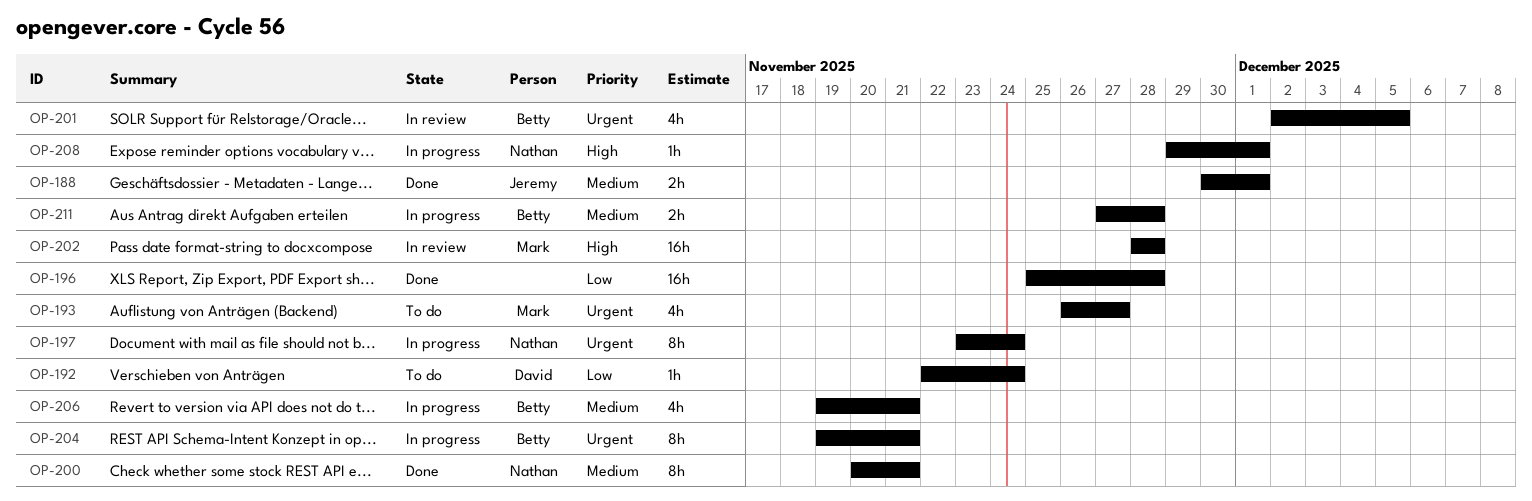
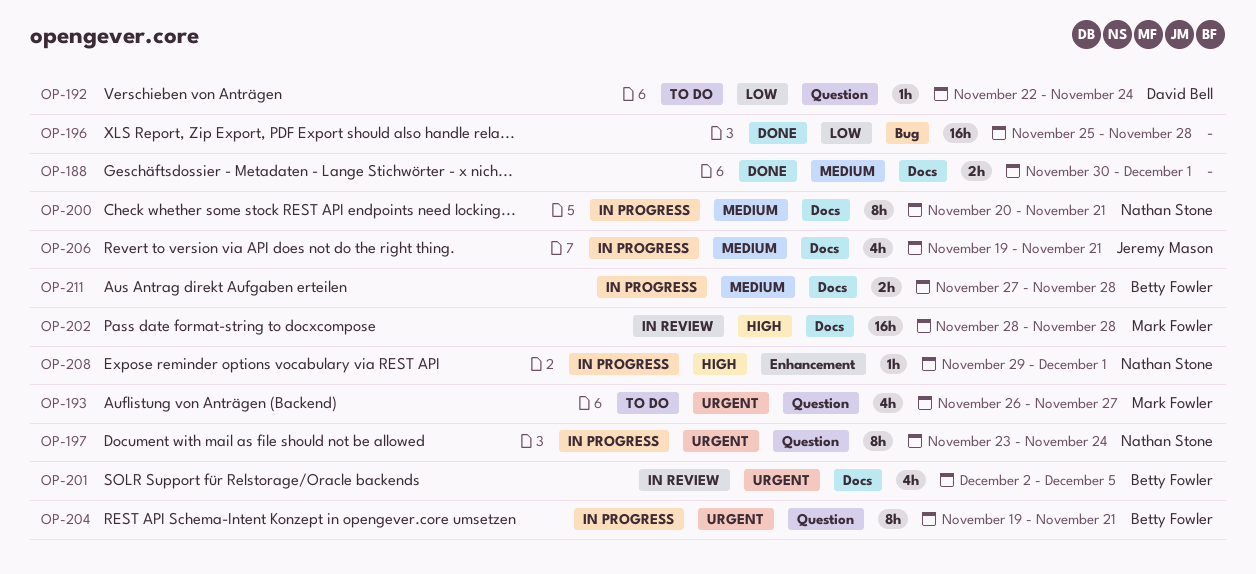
OP-188, owner: Jeremy Mason -> none
OP-200, status: Done -> In progress
OP-206, owner: Betty Fowler -> Jeremy Mason

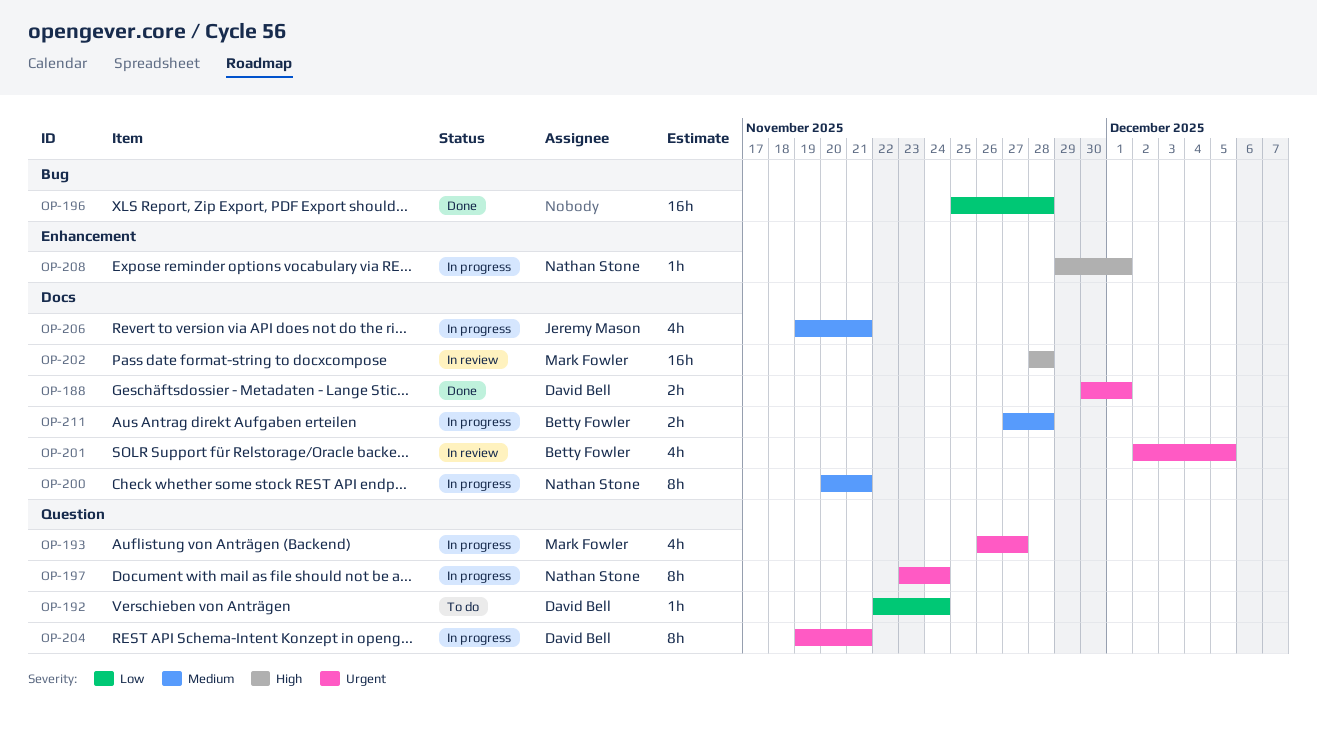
OP-188, owner: none -> David Bell
OP-188, priority: Medium -> Urgent
OP-193, status: To do -> In progress
OP-204, owner: Betty Fowler -> David Bell

